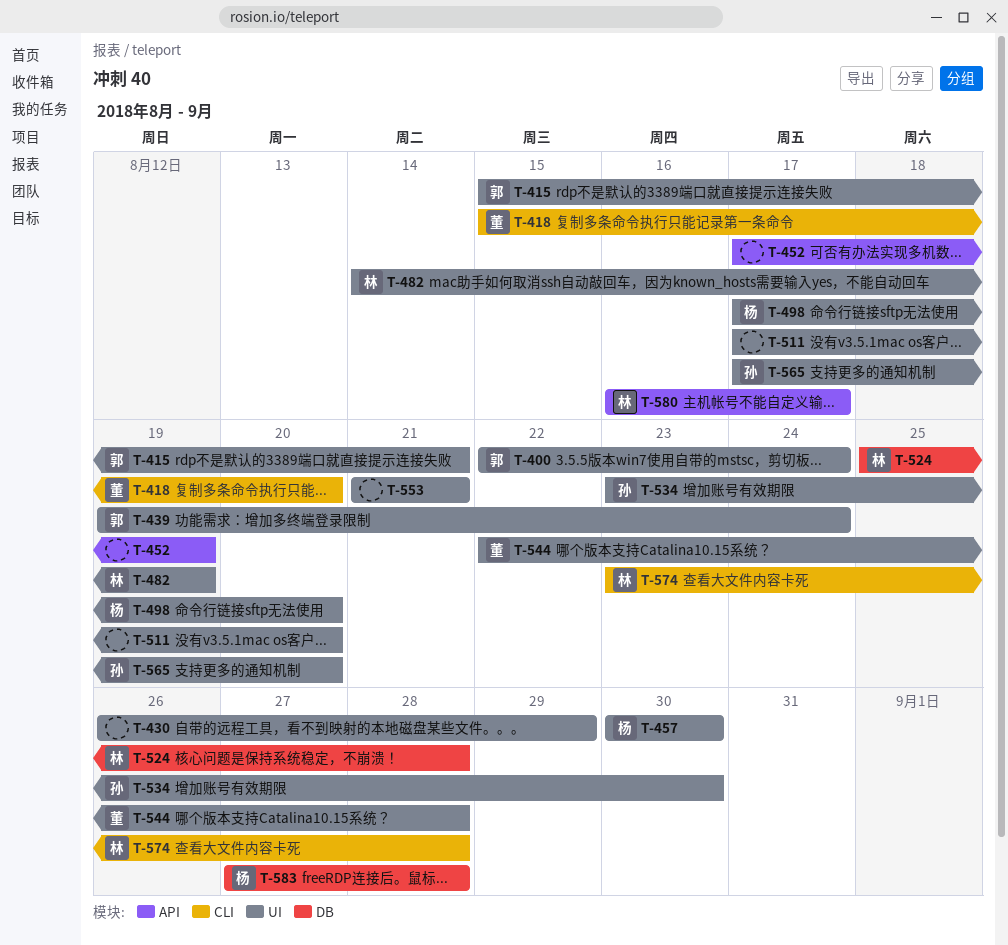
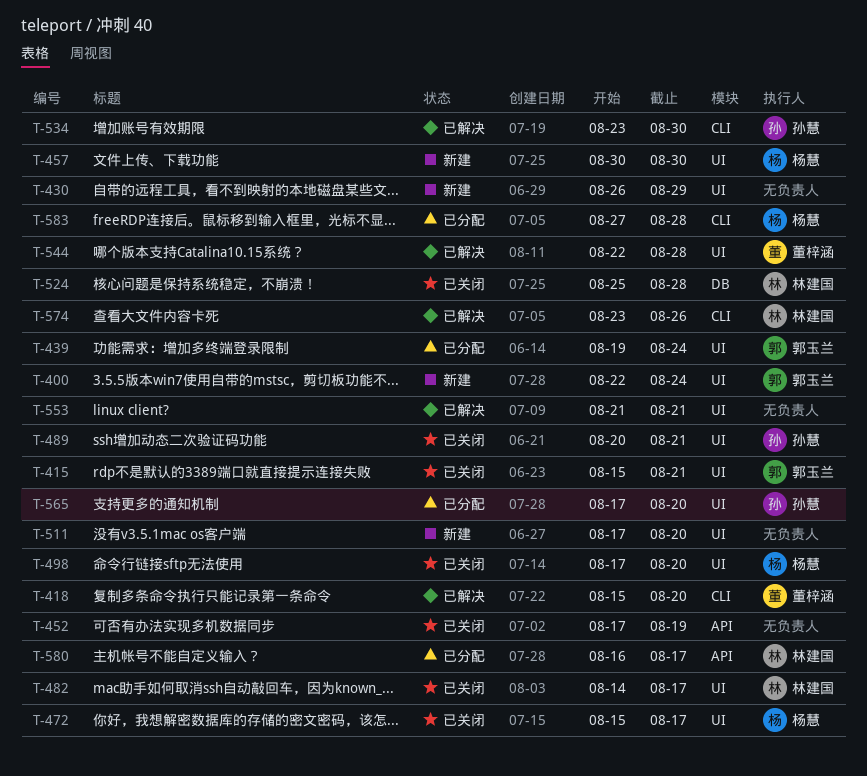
T-472: none -> present
T-482, due: Aug 19 -> Aug 17
T-489: none -> present
T-534, label: UI -> CLI
T-574, due: Aug 28 -> Aug 26
T-583, label: DB -> CLI

